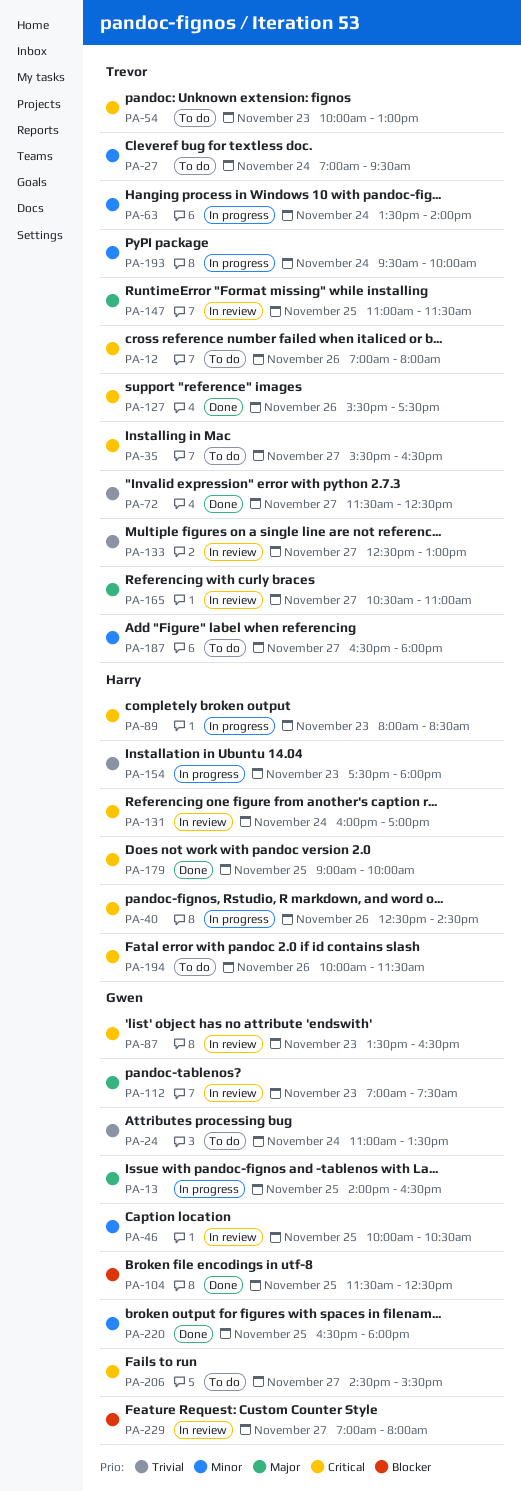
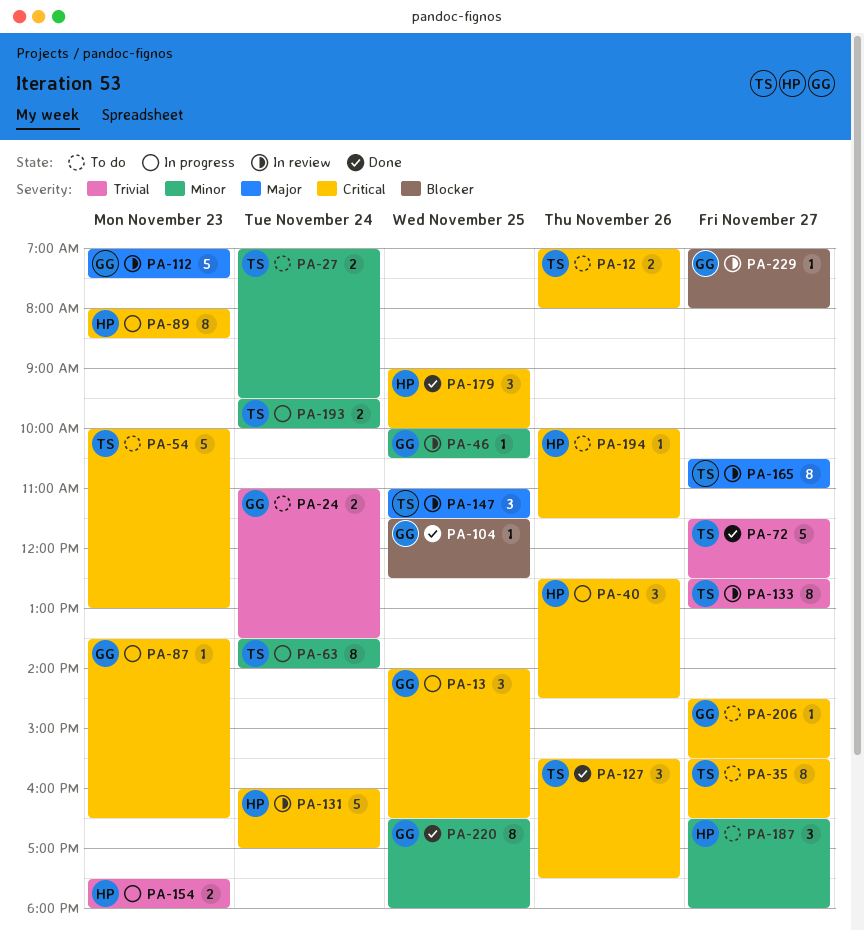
PA-13, priority: Major -> Critical
PA-87, status: In review -> In progress
PA-187, owner: Trevor -> Harry

